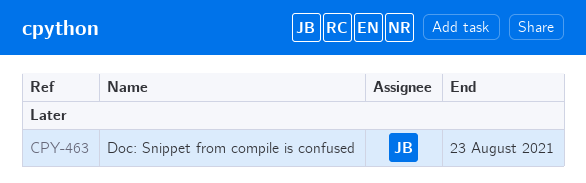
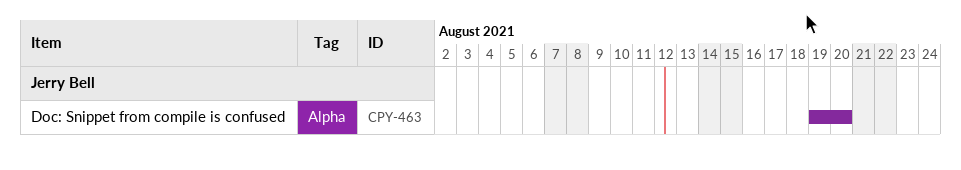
CPY-463, due: Aug 23 -> Aug 20

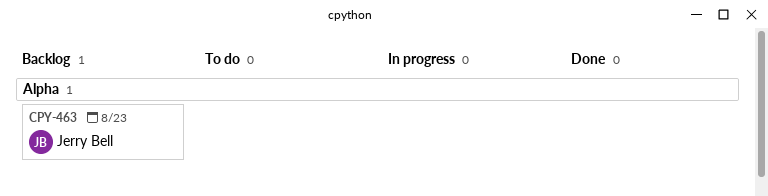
CPY-463, due: Aug 20 -> Aug 23

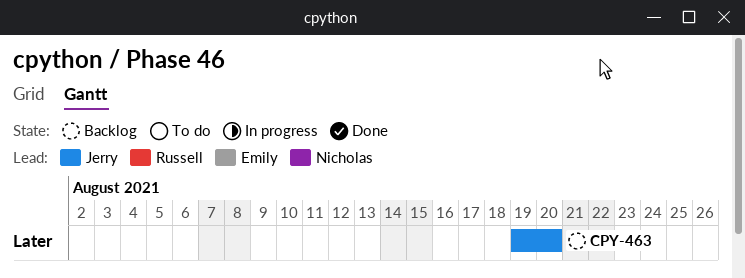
CPY-463, due: Aug 23 -> Aug 20

